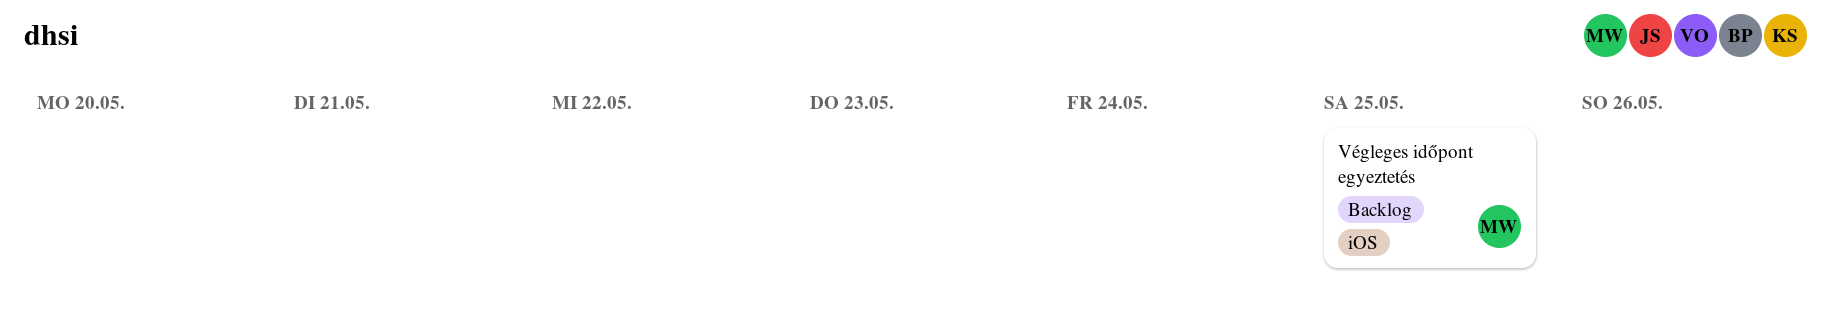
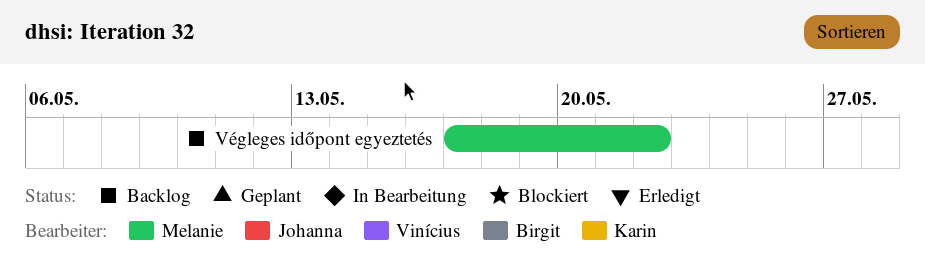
Végleges időpont egyeztetés, due: May 25 -> May 22

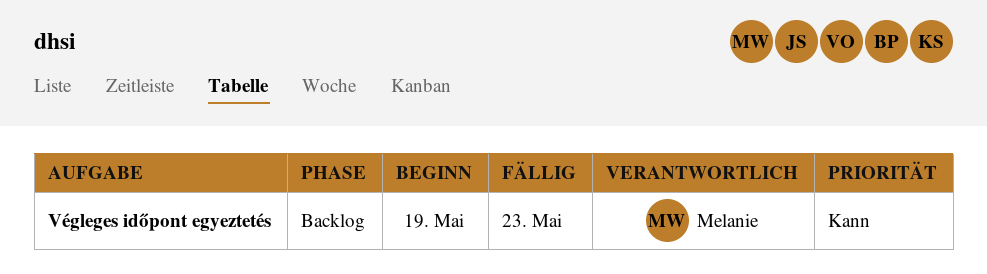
Végleges időpont egyeztetés, start: May 17 -> May 19
Végleges időpont egyeztetés, due: May 22 -> May 23

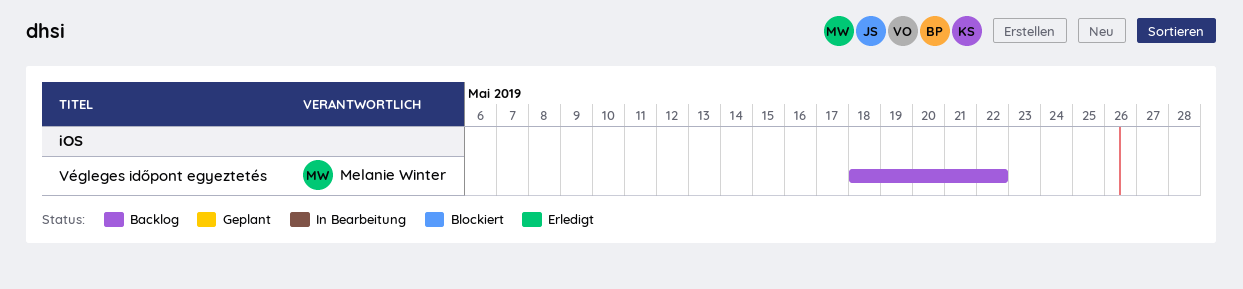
Végleges időpont egyeztetés, start: May 19 -> May 18
Végleges időpont egyeztetés, due: May 23 -> May 22

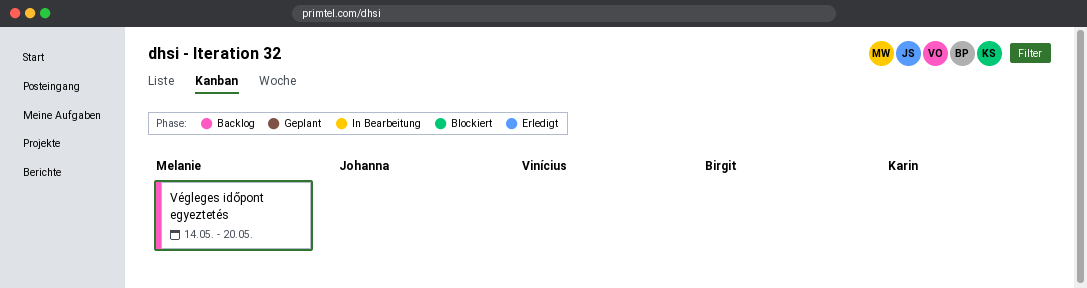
Végleges időpont egyeztetés, start: May 18 -> May 14
Végleges időpont egyeztetés, due: May 22 -> May 20

